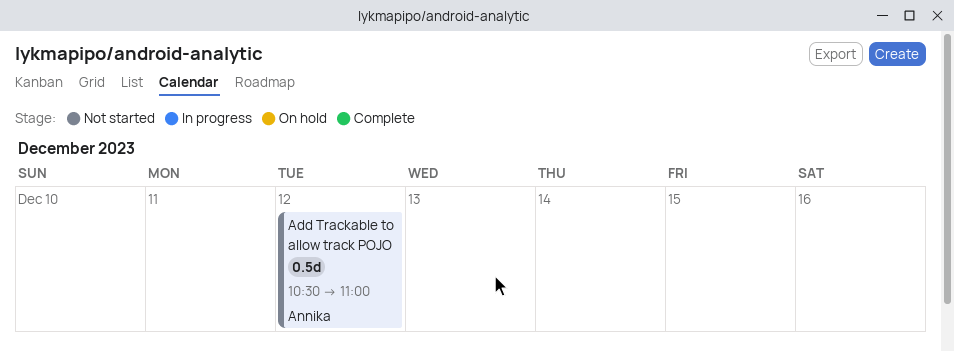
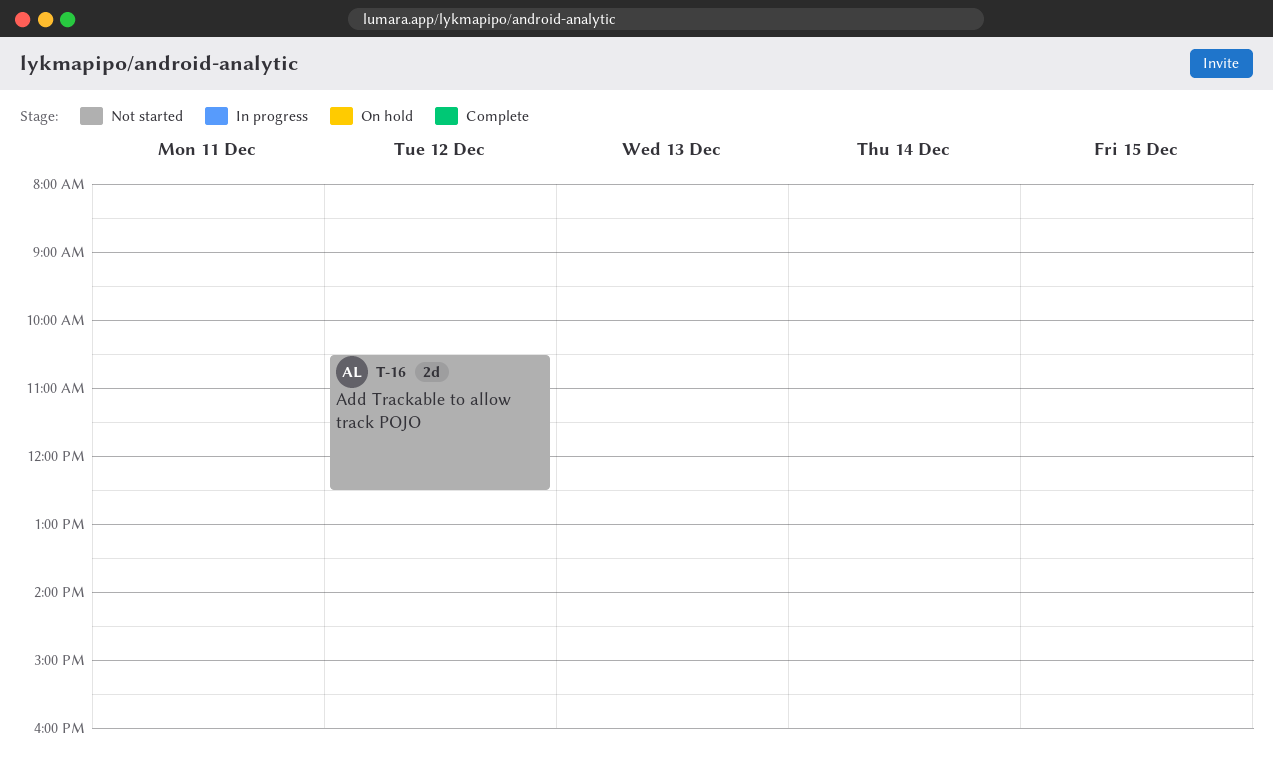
Add Trackable to allow track POJO, estimate: 0.5d -> 2d
Add Trackable to allow track POJO, ends: 11:00 -> 12:30

